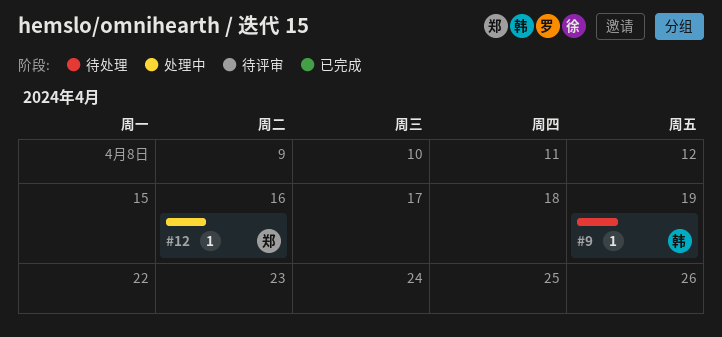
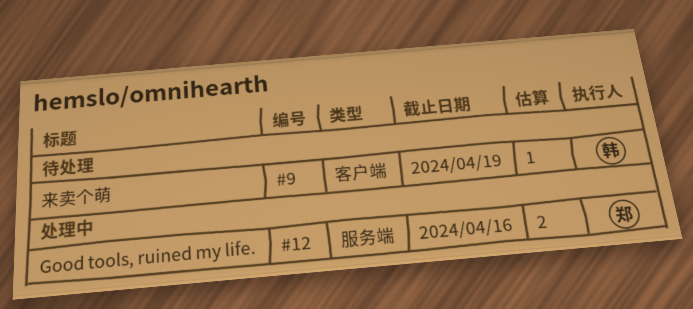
#12, estimate: 1 -> 2

